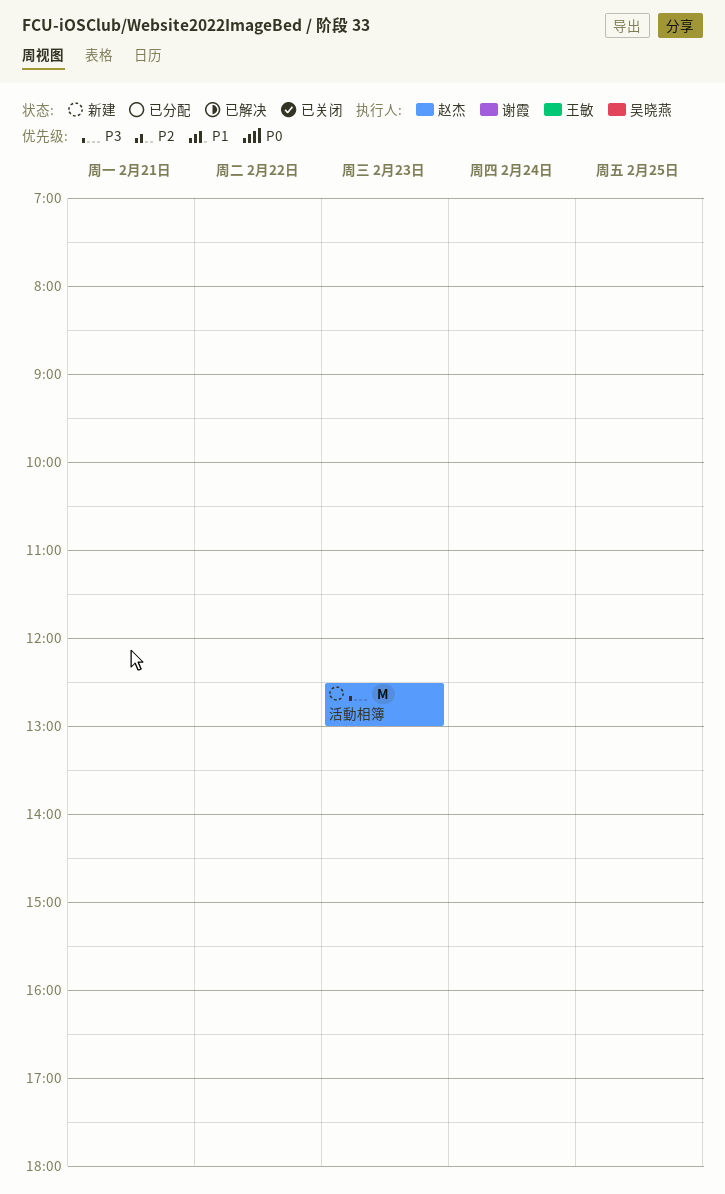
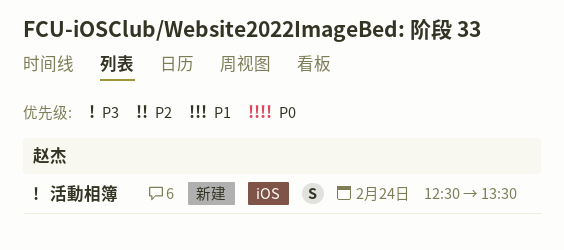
活動相簿, estimate: M -> S
活動相簿, day: Feb 23 -> Feb 24
活動相簿, ends: 13:00 -> 13:30

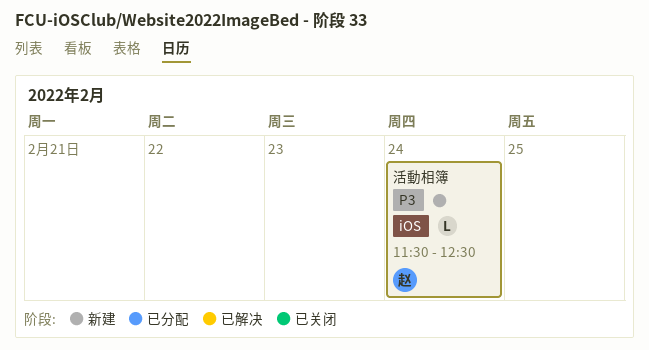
活動相簿, estimate: S -> L
活動相簿, begins: 12:30 -> 11:30
活動相簿, ends: 13:30 -> 12:30

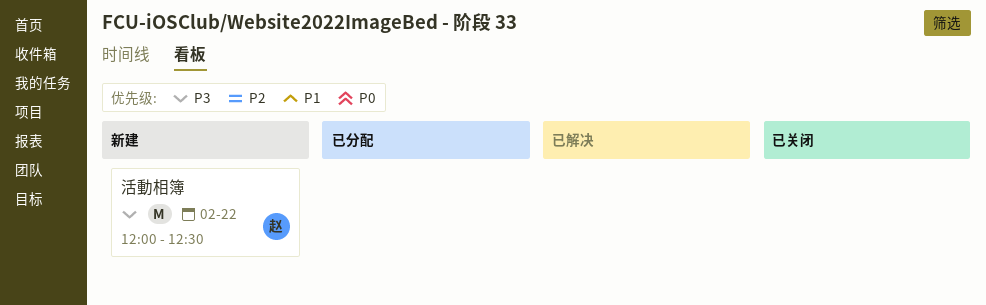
活動相簿, estimate: L -> M
活動相簿, day: Feb 24 -> Feb 22
活動相簿, begins: 11:30 -> 12:00

